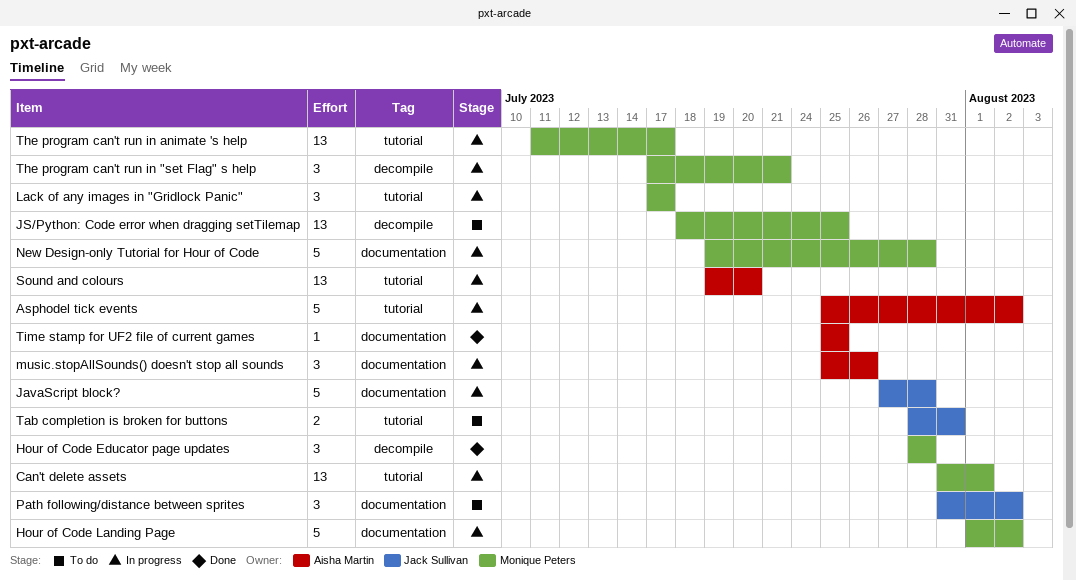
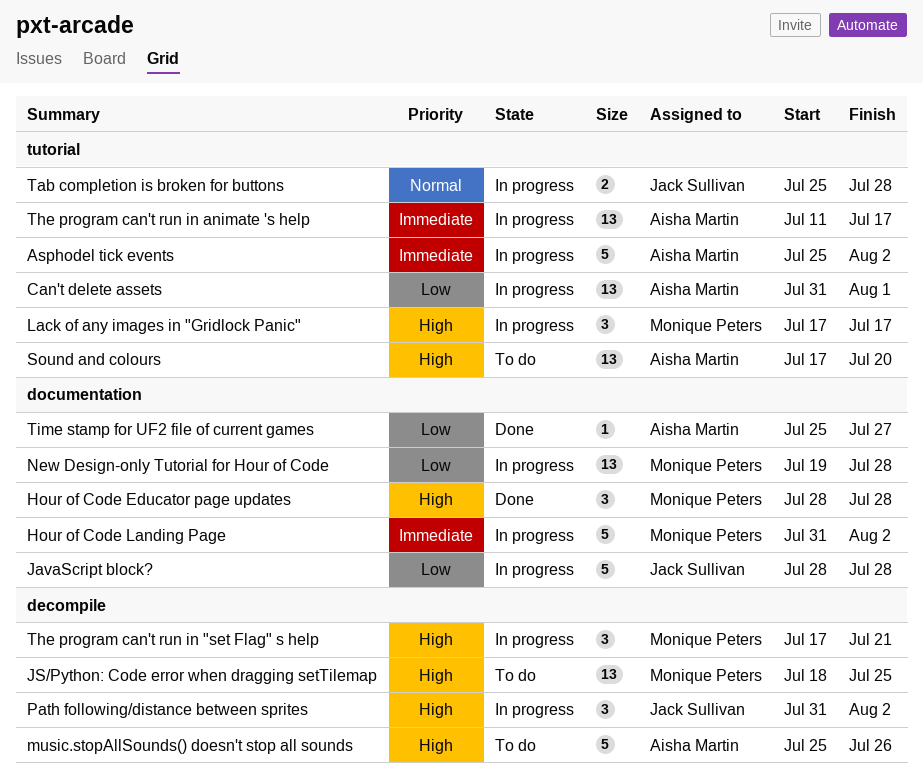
Can't delete assets, owner: Monique Peters -> Aisha Martin
Hour of Code Educator page updates, label: decompile -> documentation
Hour of Code Landing Page, start: Aug 1 -> Jul 31
JavaScript block?, start: Jul 27 -> Jul 28
music.stopAllSounds() doesn't stop all sounds, status: In progress -> To do
music.stopAllSounds() doesn't stop all sounds, label: documentation -> decompile
music.stopAllSounds() doesn't stop all sounds, estimate: 3 -> 5
New Design-only Tutorial for Hour of Code, estimate: 5 -> 13
Path following/distance between sprites, status: To do -> In progress
Path following/distance between sprites, label: documentation -> decompile
Sound and colours, status: In progress -> To do
Sound and colours, start: Jul 19 -> Jul 17
Tab completion is broken for buttons, status: To do -> In progress
Tab completion is broken for buttons, start: Jul 28 -> Jul 25
Tab completion is broken for buttons, due: Jul 31 -> Jul 28
The program can't run in animate 's help, owner: Monique Peters -> Aisha Martin
Time stamp for UF2 file of current games, due: Jul 25 -> Jul 27

